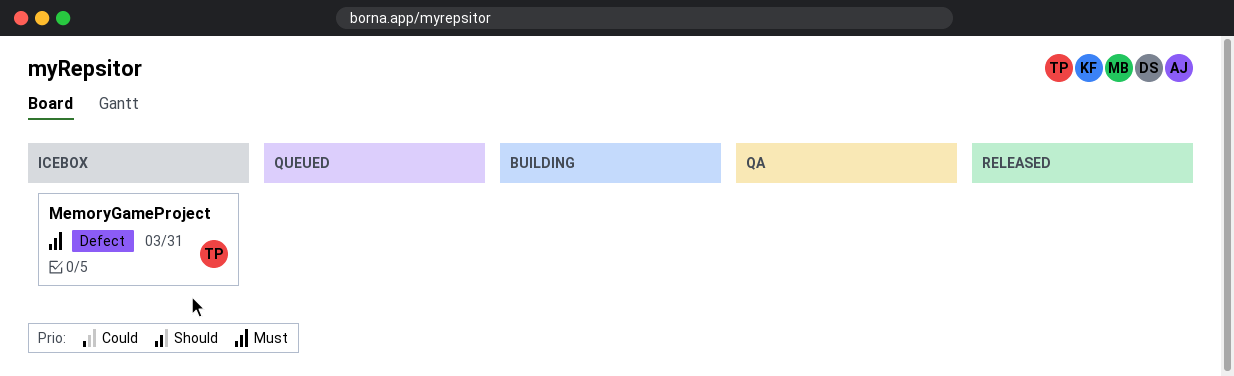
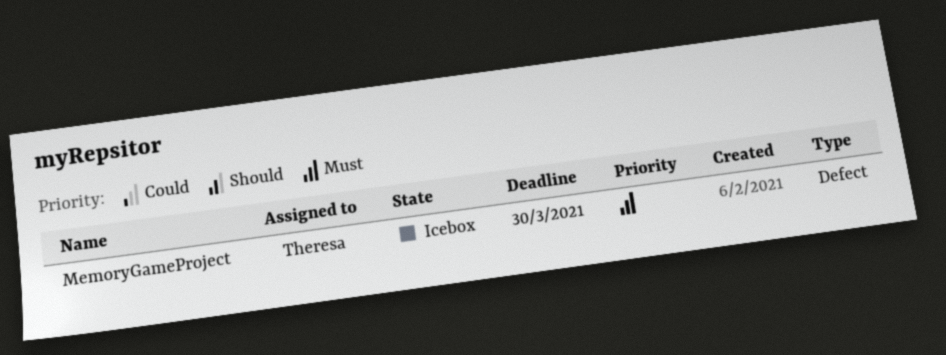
MemoryGameProject, due: Mar 31 -> Mar 30

